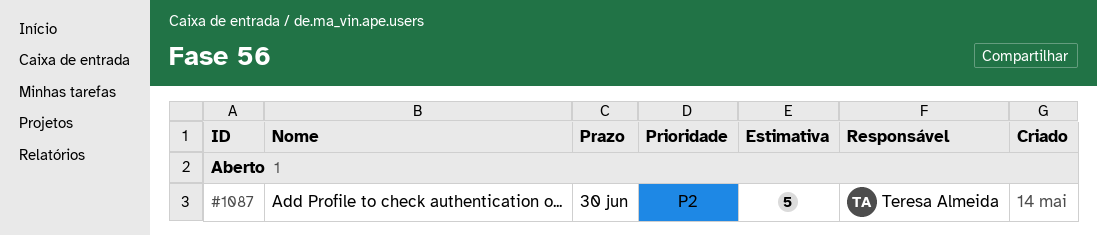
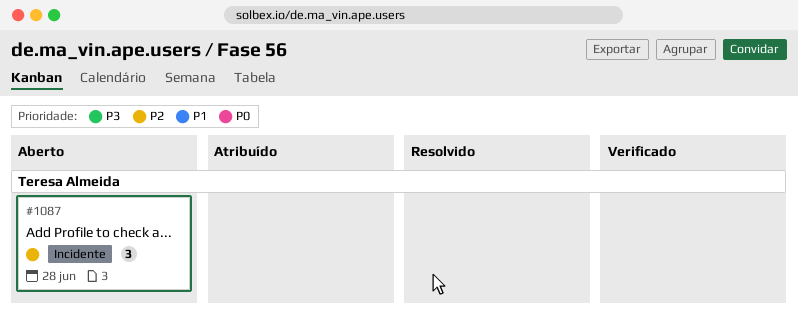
#1087, estimate: 5 -> 3
#1087, due: Jun 30 -> Jun 28

